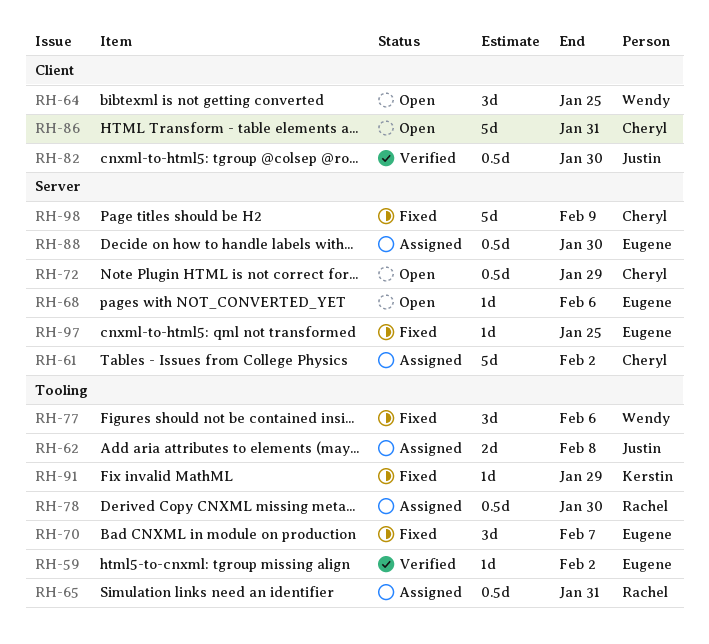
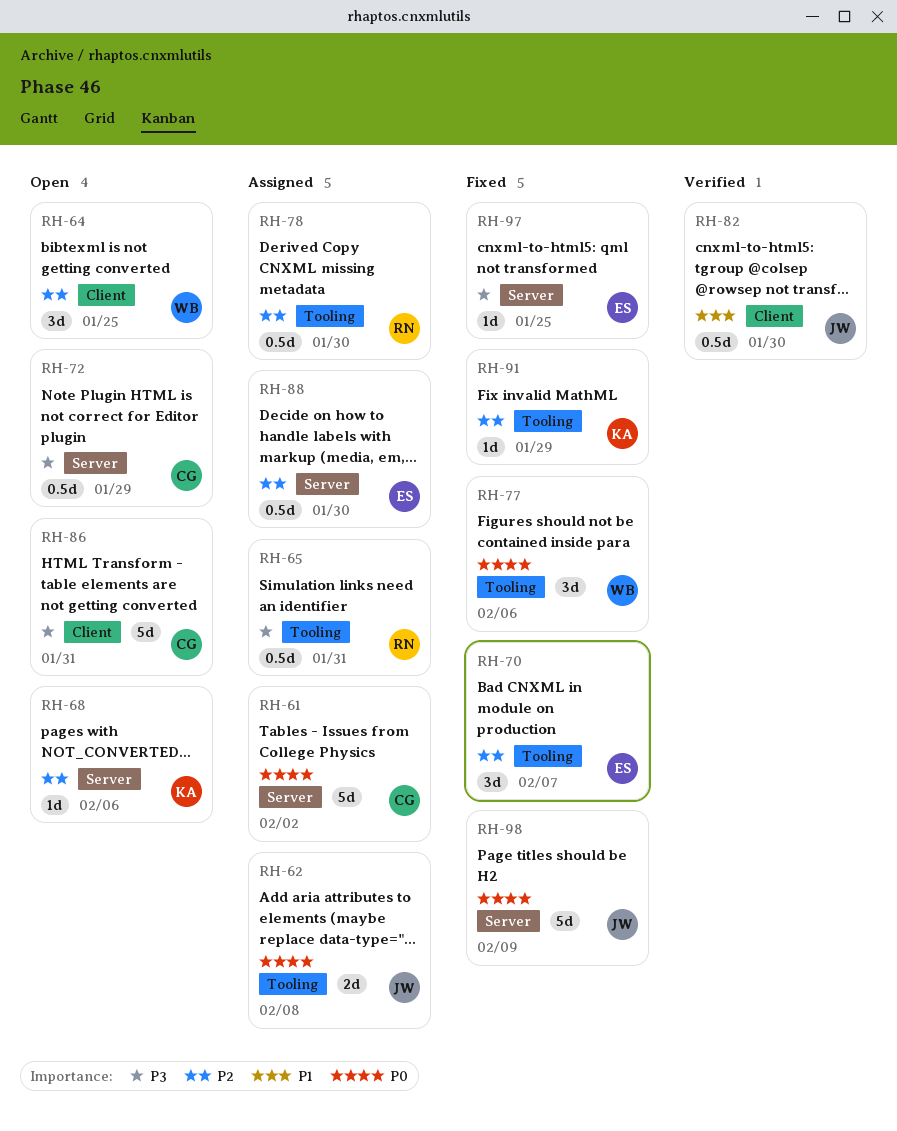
RH-59: present -> none
RH-68, owner: Eugene -> Kerstin
RH-98, owner: Cheryl -> Justin

